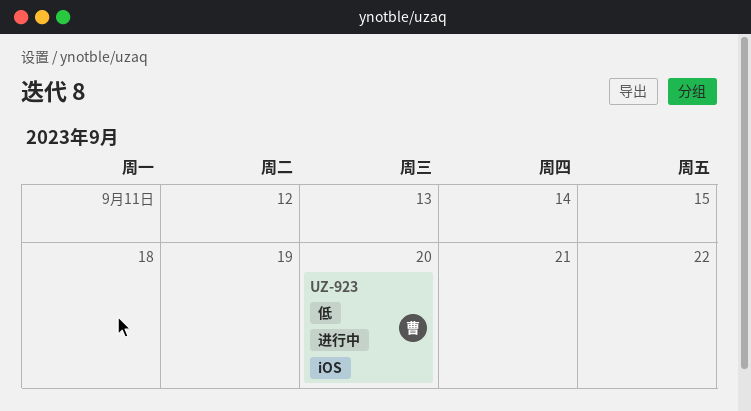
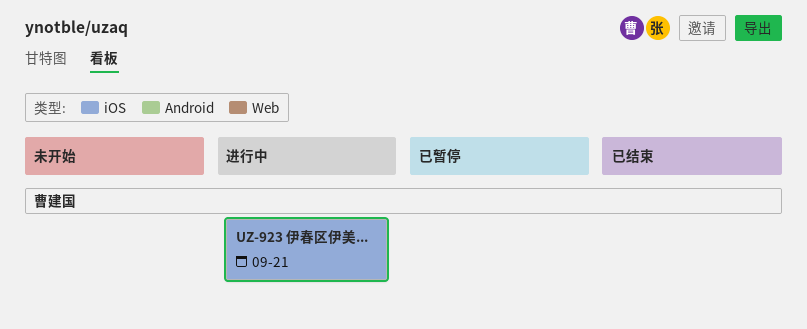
UZ-923, due: Sep 20 -> Sep 21

